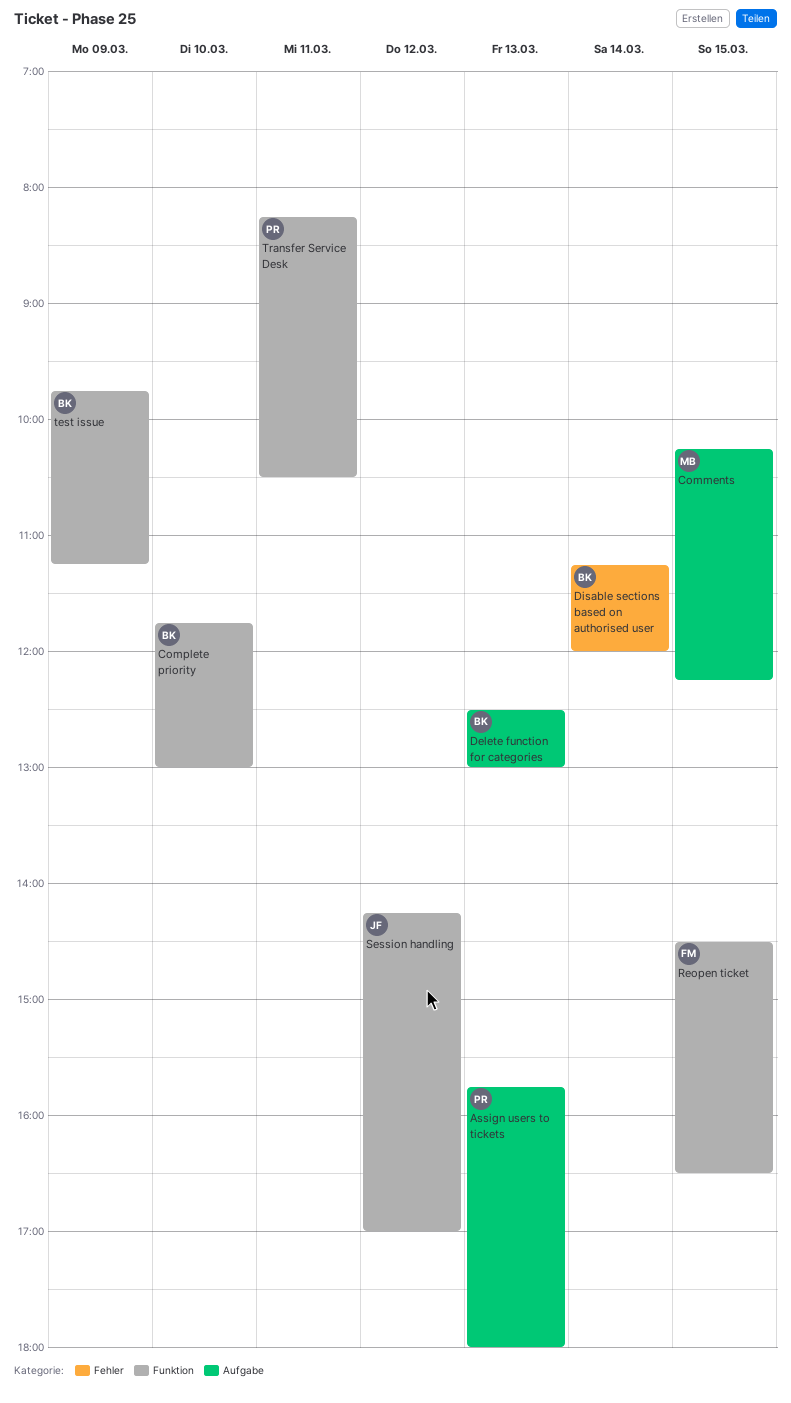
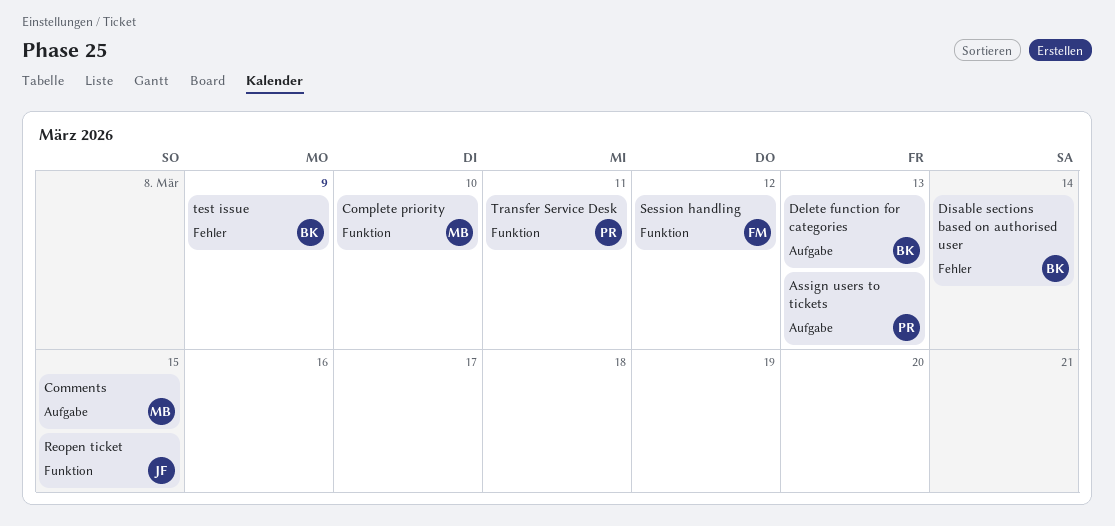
Complete priority, owner: BK -> MB
Reopen ticket, owner: FM -> JF
Session handling, owner: JF -> FM
test issue, label: Funktion -> Fehler

